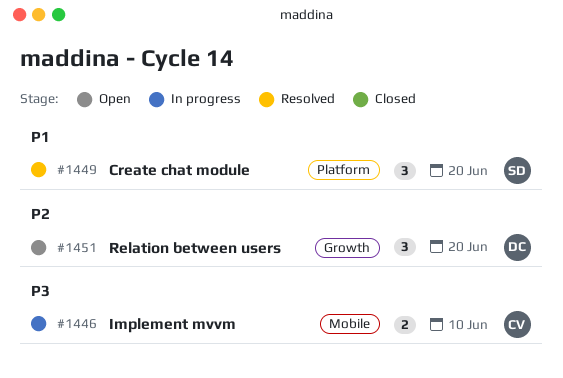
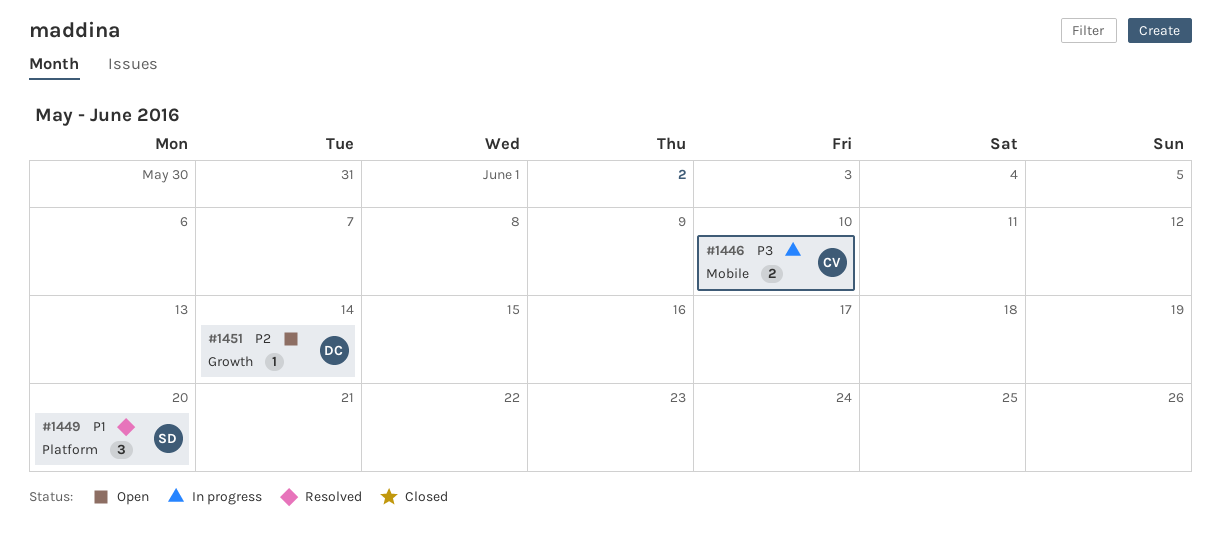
#1451, estimate: 3 -> 1
#1451, due: Jun 20 -> Jun 14

